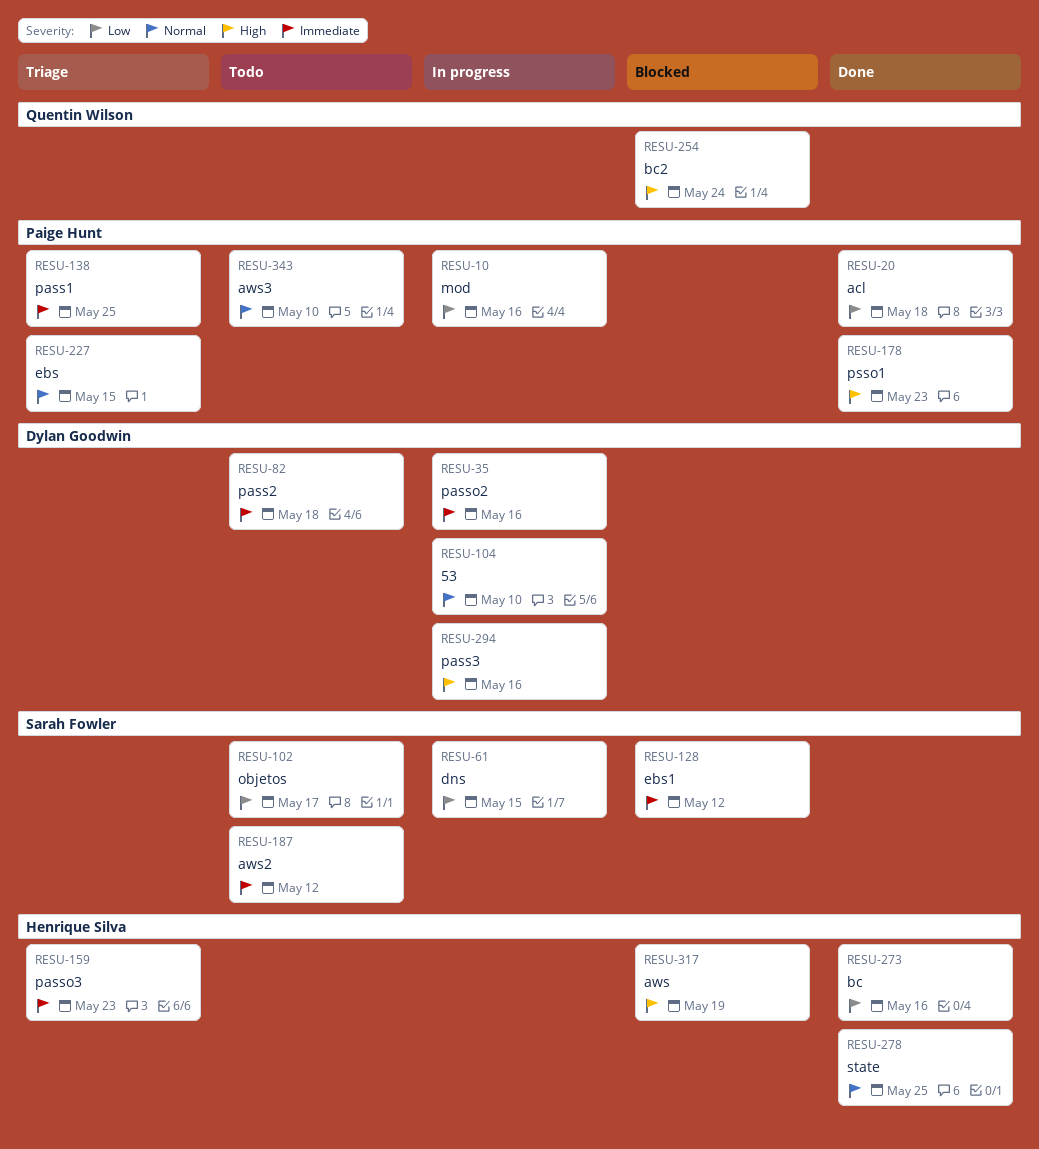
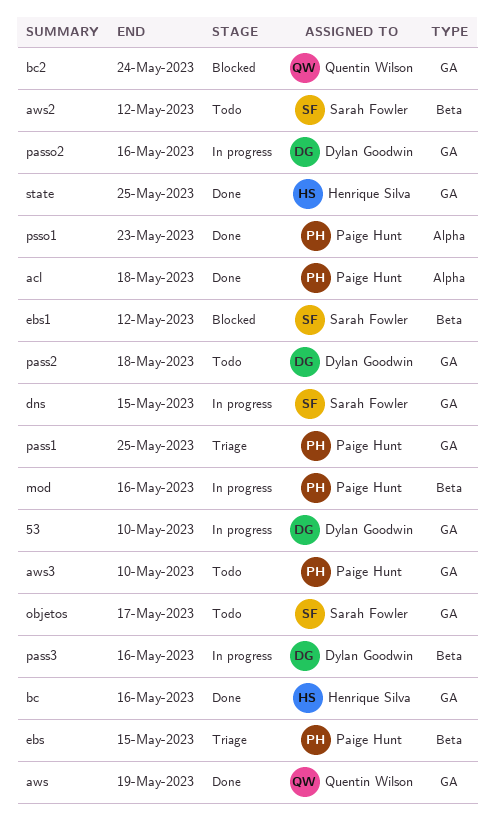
aws, status: Blocked -> Done
aws, owner: Henrique Silva -> Quentin Wilson
passo3: present -> none

